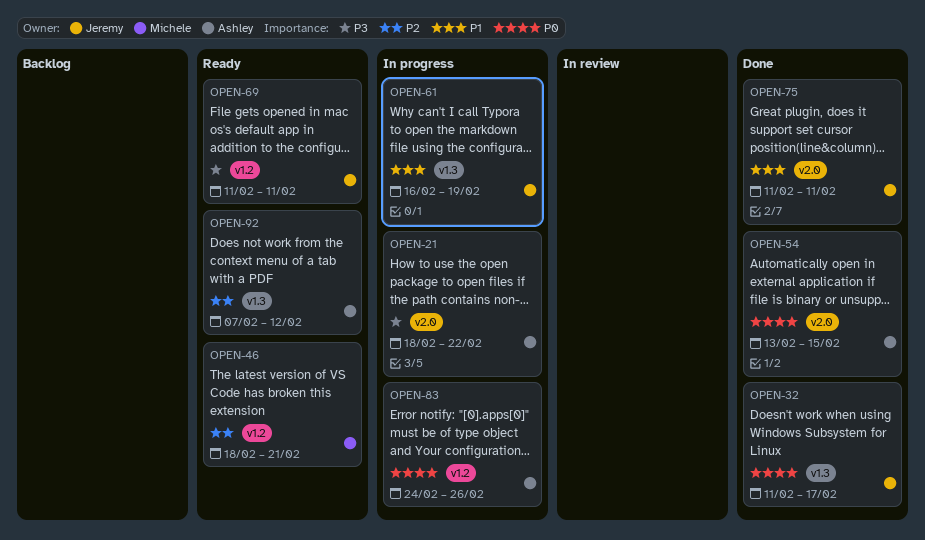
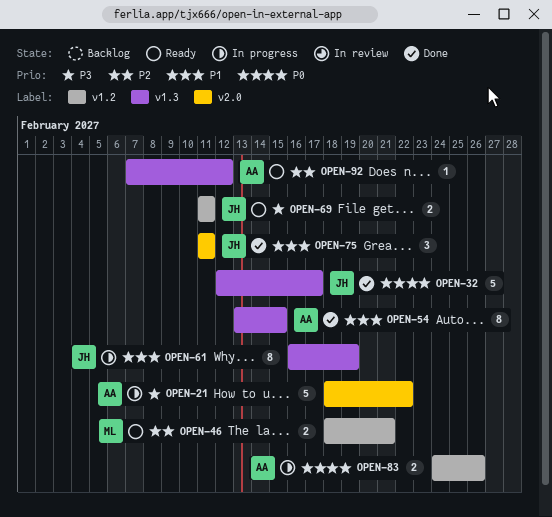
OPEN-32, start: Feb 11 -> Feb 12
OPEN-54, priority: P0 -> P1
OPEN-54, label: v2.0 -> v1.3

